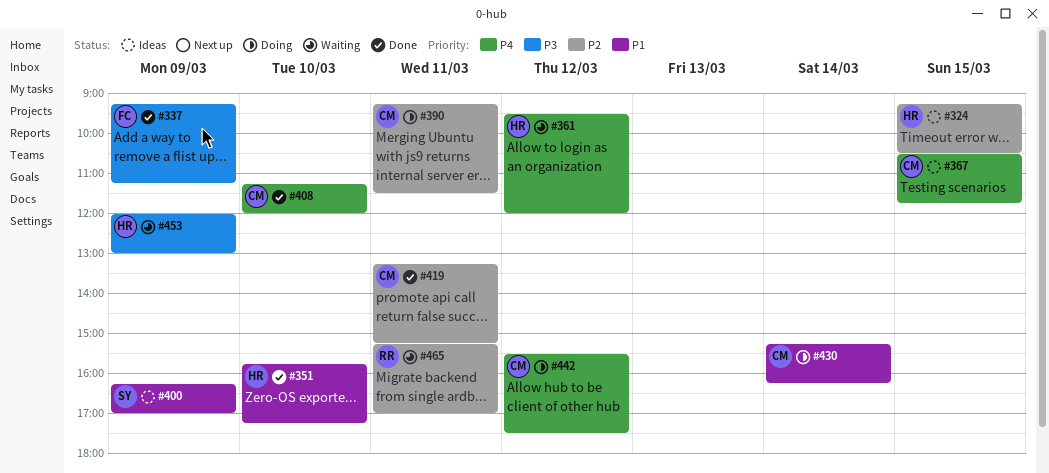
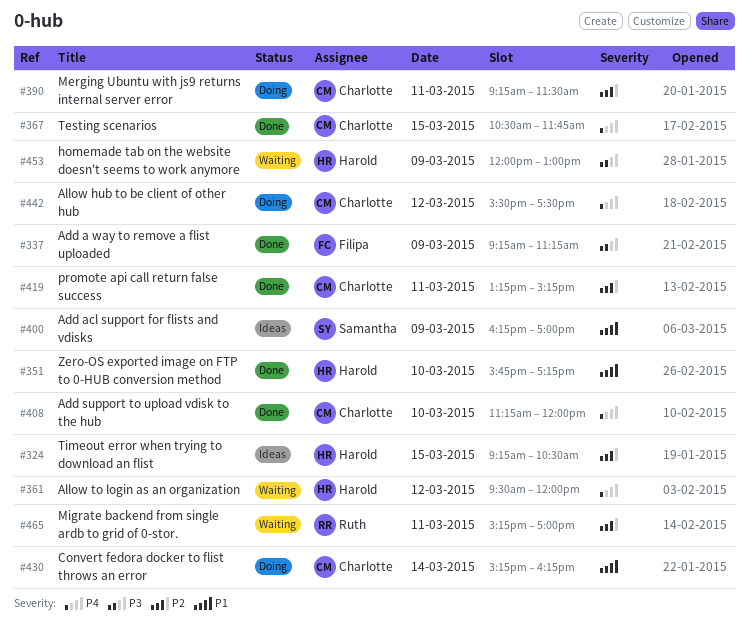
#367, status: Ideas -> Done

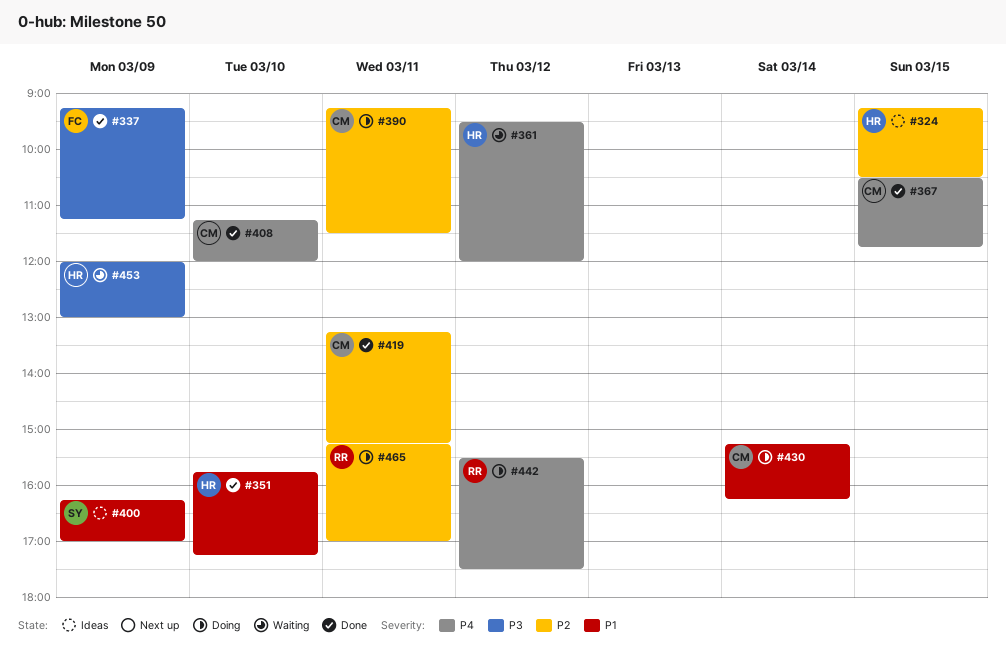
#442, owner: Charlotte -> Ruth
#465, status: Waiting -> Doing

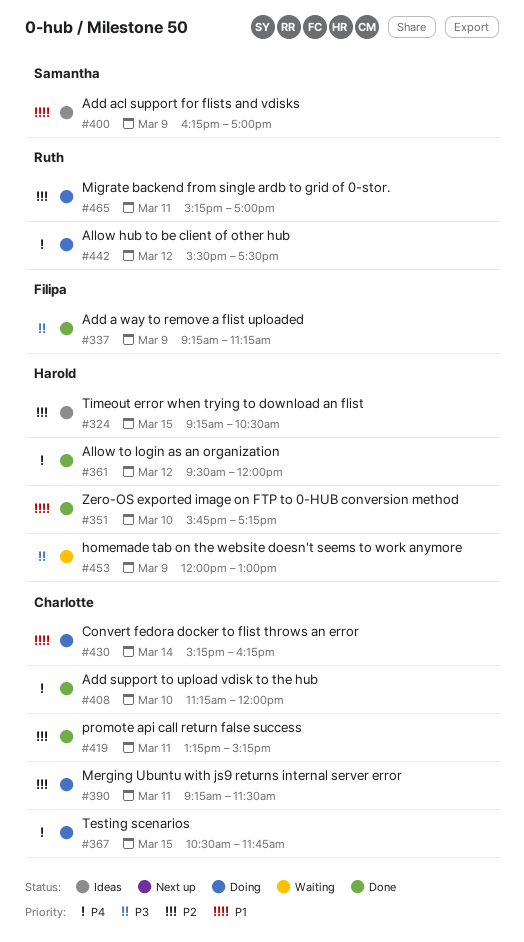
#361, status: Waiting -> Done
#367, status: Done -> Doing

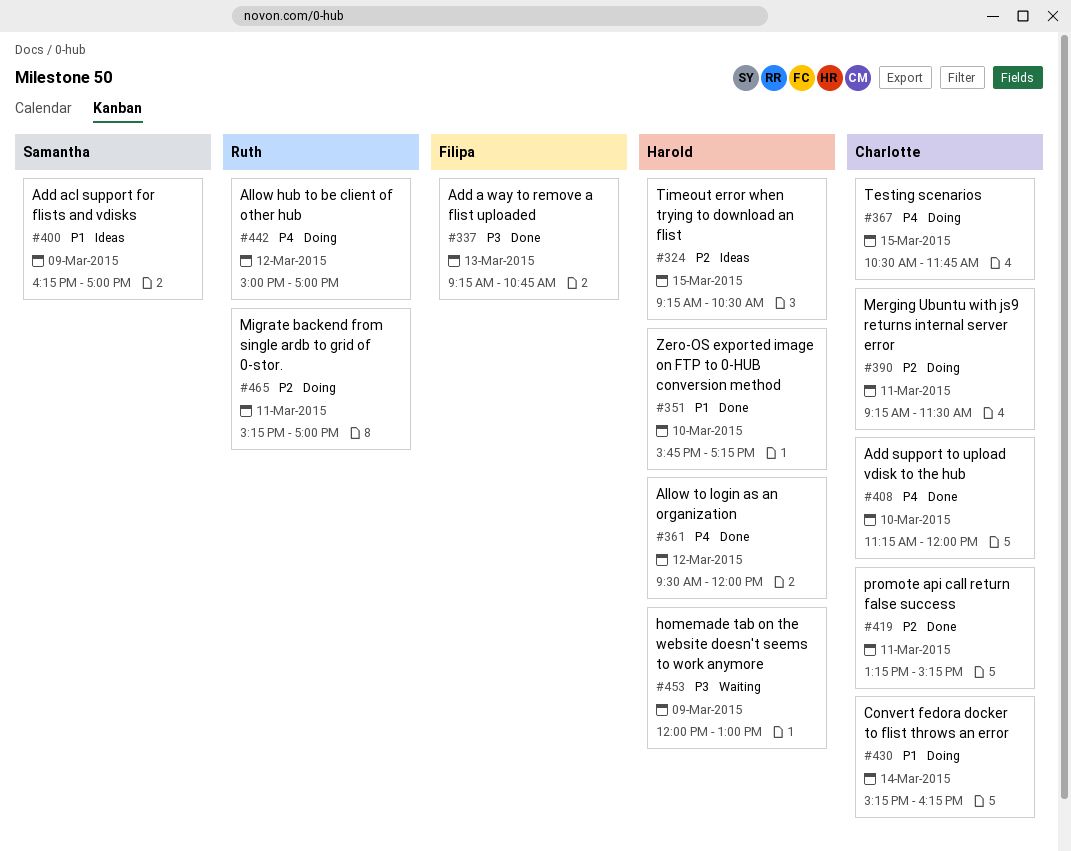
#337, day: Mar 9 -> Mar 13
#337, ends: 11:15 -> 10:45
#442, begins: 15:30 -> 15:00
#442, ends: 17:30 -> 17:00

